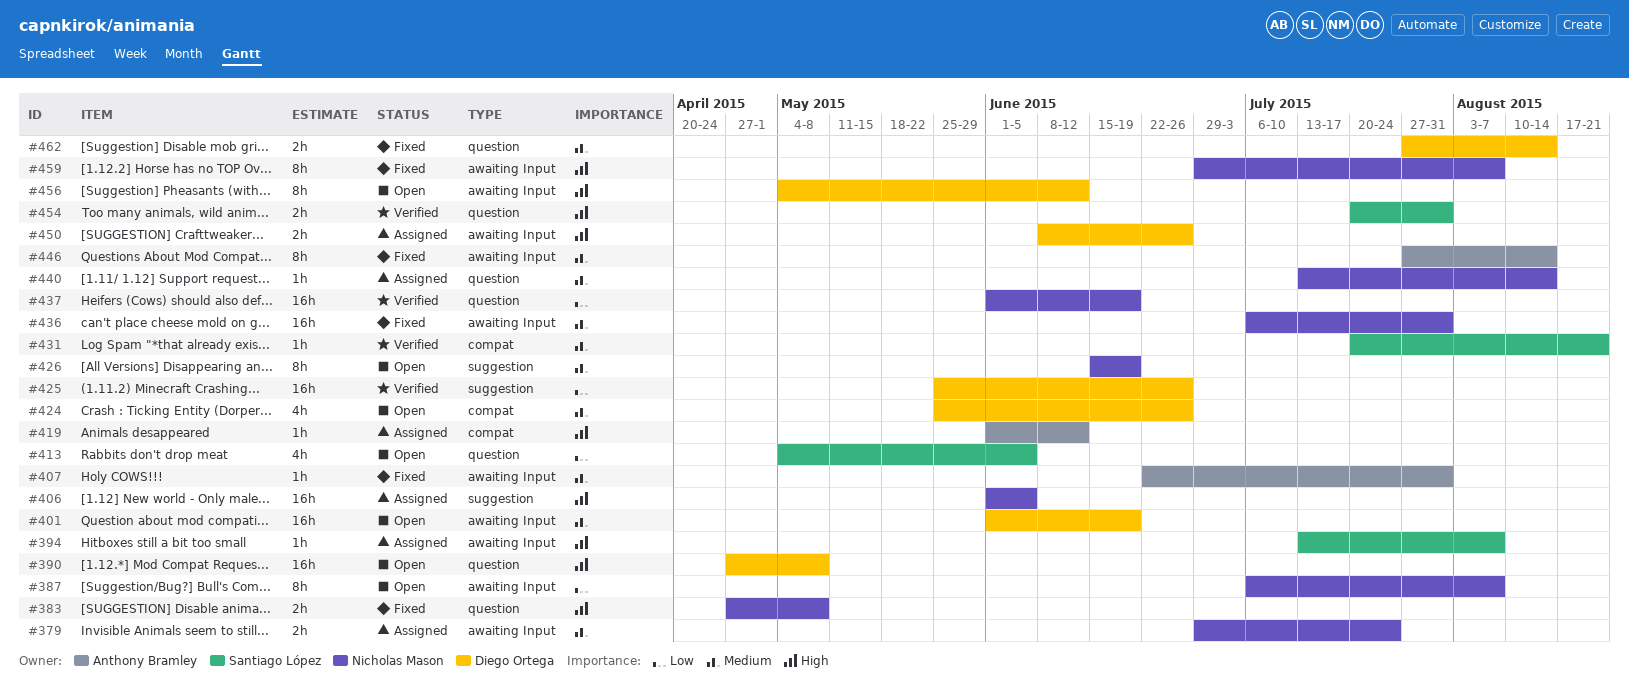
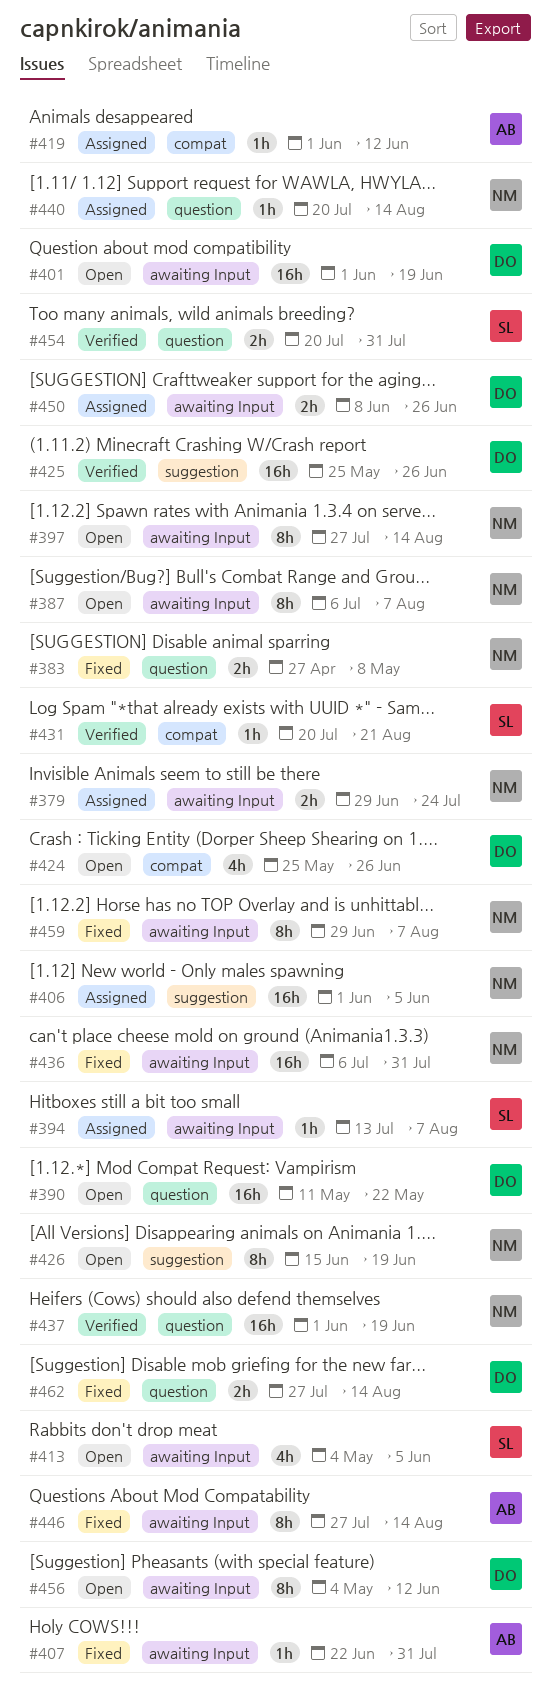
#390, start: Apr 27 -> May 11
#390, due: May 8 -> May 22
#397: none -> present
#413, label: question -> awaiting Input
#440, start: Jul 13 -> Jul 20

